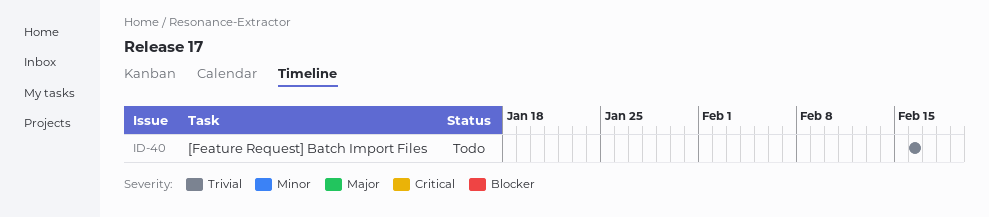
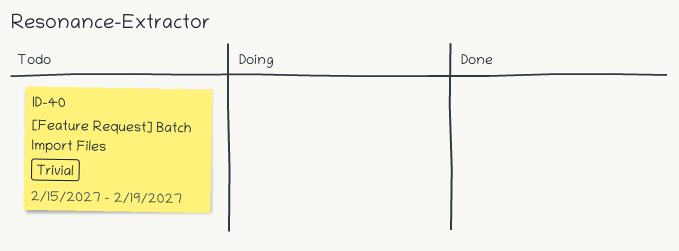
ID-40, start: Feb 16 -> Feb 15
ID-40, due: Feb 16 -> Feb 19

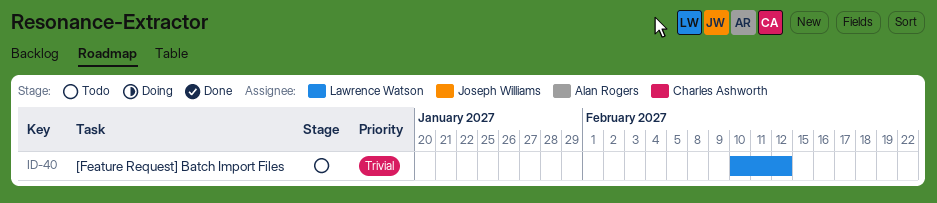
ID-40, start: Feb 15 -> Feb 10
ID-40, due: Feb 19 -> Feb 12

